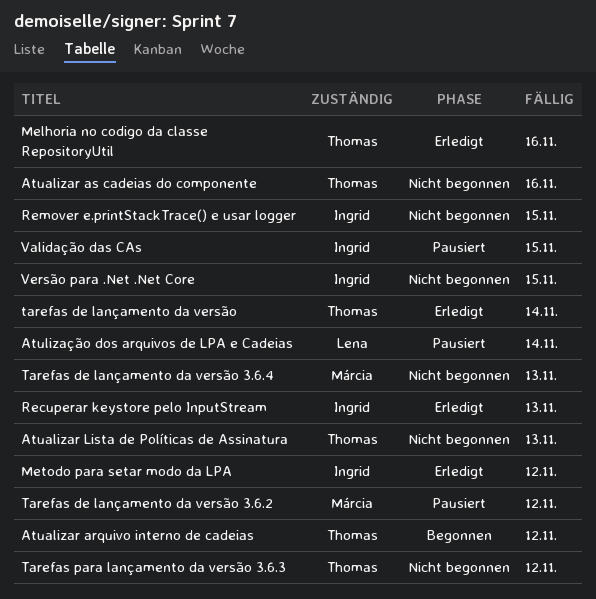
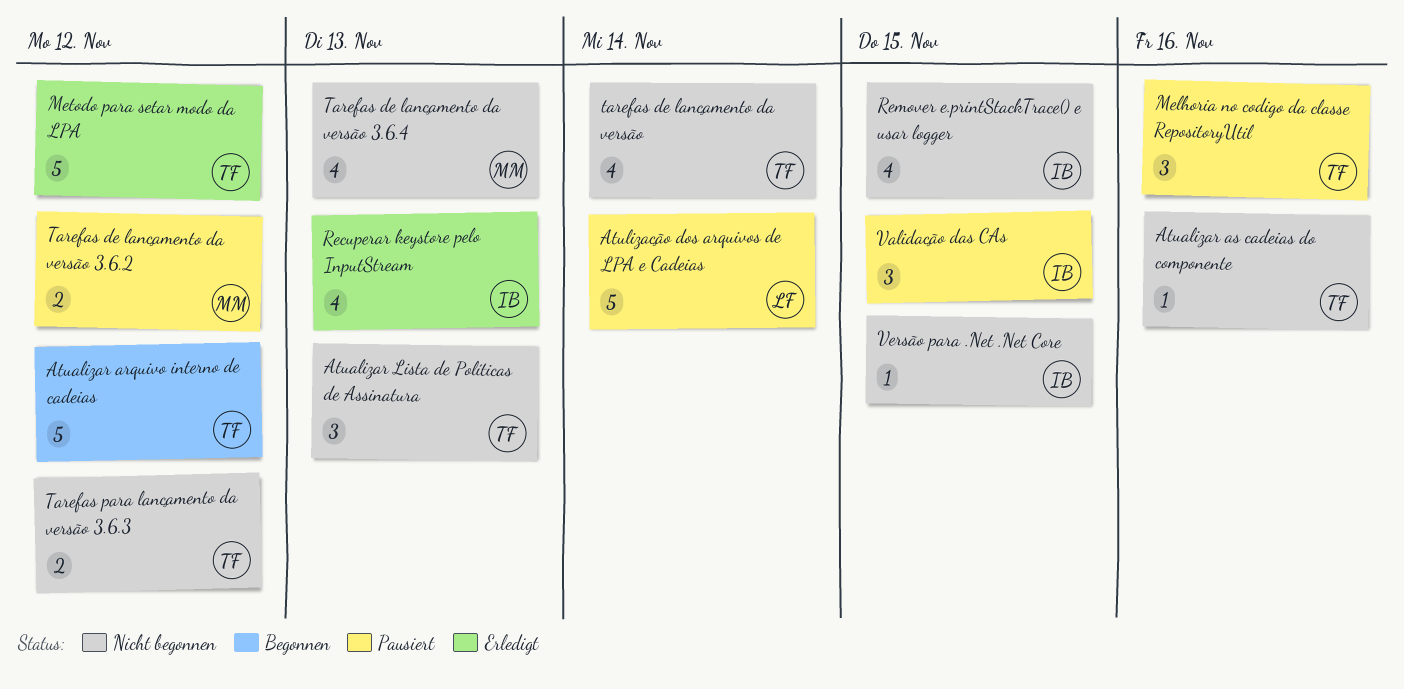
Melhoria no codigo da classe RepositoryUtil, status: Erledigt -> Pausiert
Metodo para setar modo da LPA, owner: Ingrid -> Thomas
tarefas de lançamento da versão, status: Erledigt -> Nicht begonnen

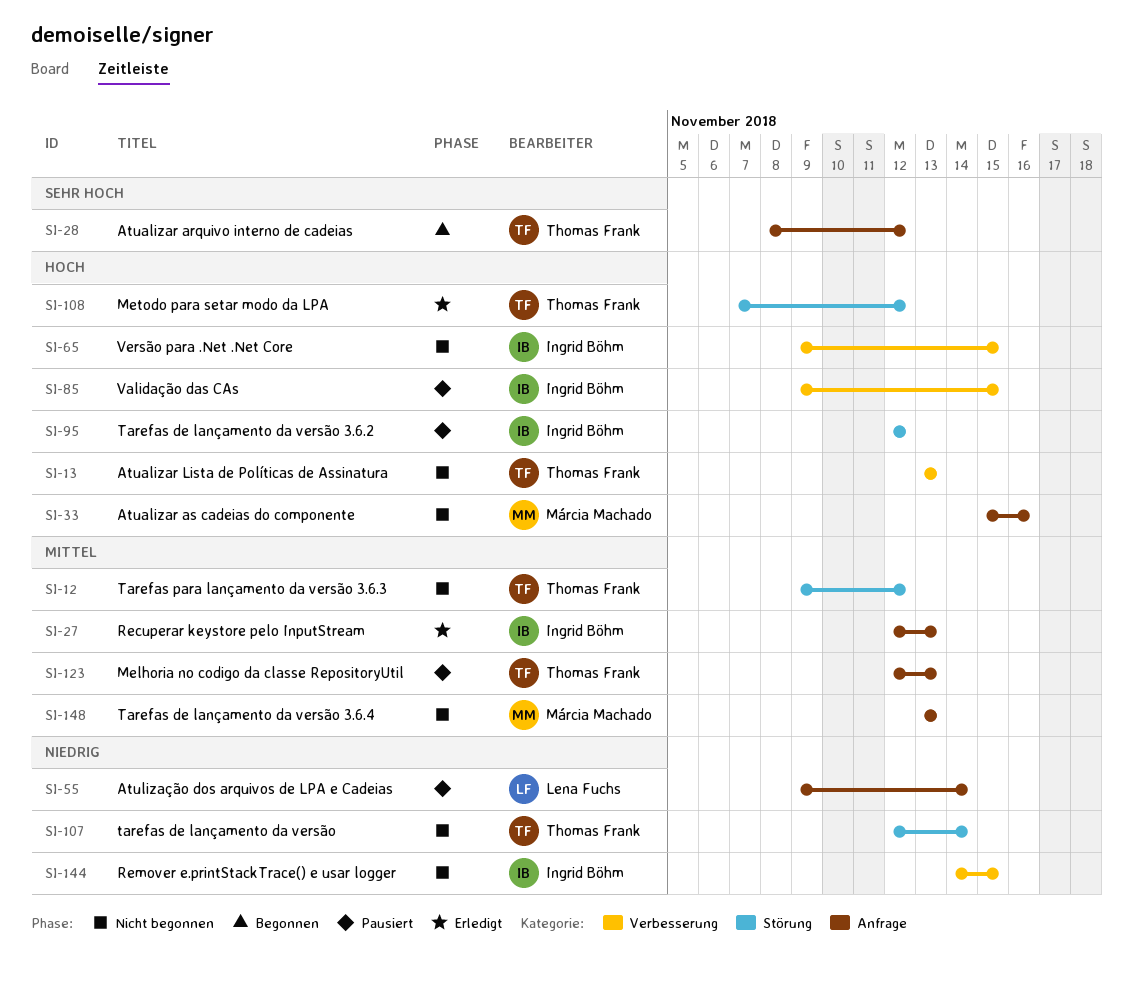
Atualizar as cadeias do componente, owner: Thomas Frank -> Márcia Machado
Melhoria no codigo da classe RepositoryUtil, due: Nov 16 -> Nov 13
Tarefas de lançamento da versão 3.6.2, owner: Márcia Machado -> Ingrid Böhm

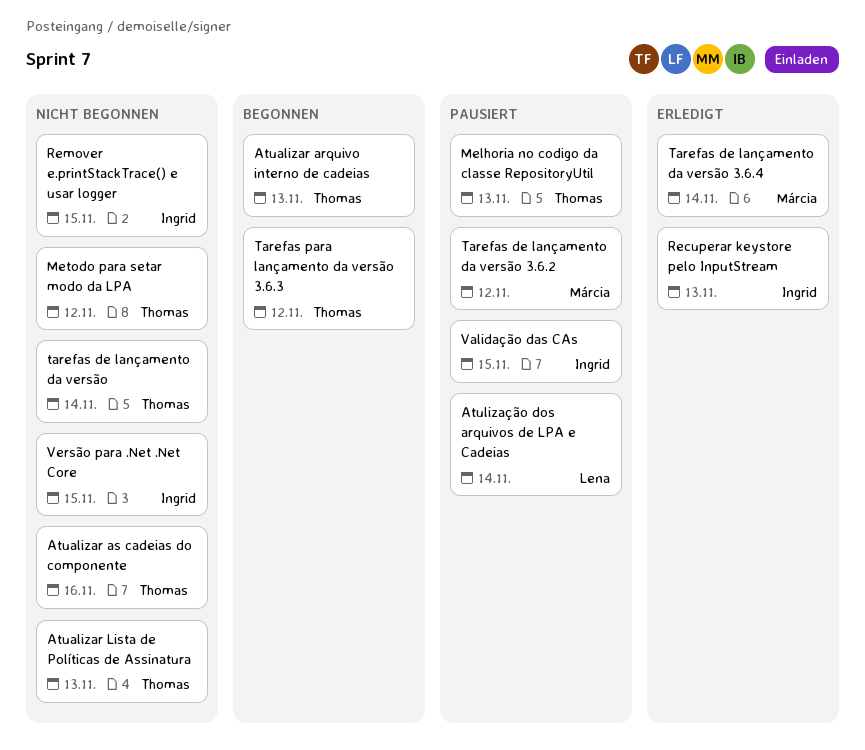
Atualizar arquivo interno de cadeias, due: Nov 12 -> Nov 13
Atualizar as cadeias do componente, owner: Márcia Machado -> Thomas Frank
Metodo para setar modo da LPA, status: Erledigt -> Nicht begonnen
Tarefas de lançamento da versão 3.6.2, owner: Ingrid Böhm -> Márcia Machado
Tarefas de lançamento da versão 3.6.4, status: Nicht begonnen -> Erledigt
Tarefas de lançamento da versão 3.6.4, due: Nov 13 -> Nov 14
Tarefas para lançamento da versão 3.6.3, status: Nicht begonnen -> Begonnen

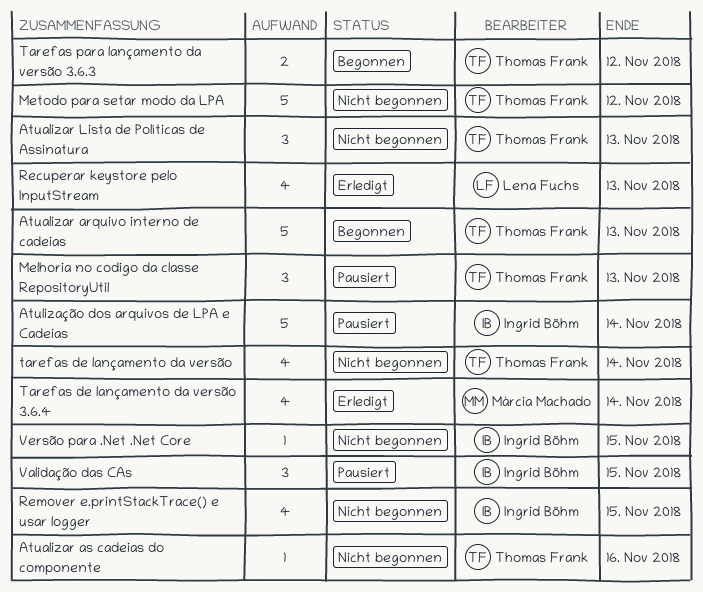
Atulização dos arquivos de LPA e Cadeias, owner: Lena Fuchs -> Ingrid Böhm
Recuperar keystore pelo InputStream, owner: Ingrid Böhm -> Lena Fuchs
Tarefas de lançamento da versão 3.6.2: present -> none

